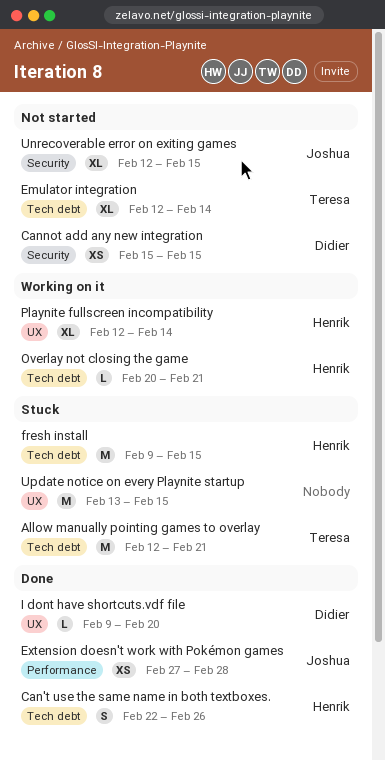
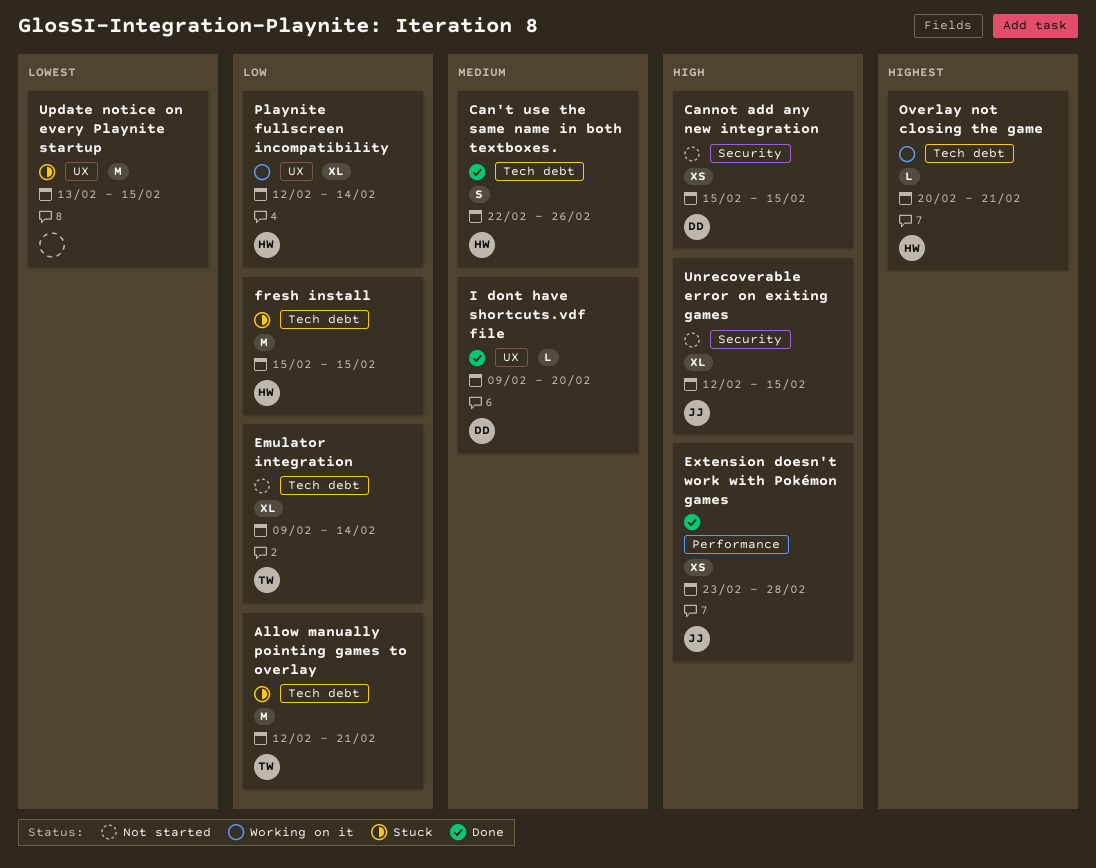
Emulator integration, start: Feb 12 -> Feb 9
Extension doesn't work with Pokémon games, start: Feb 27 -> Feb 23
fresh install, start: Feb 9 -> Feb 15

